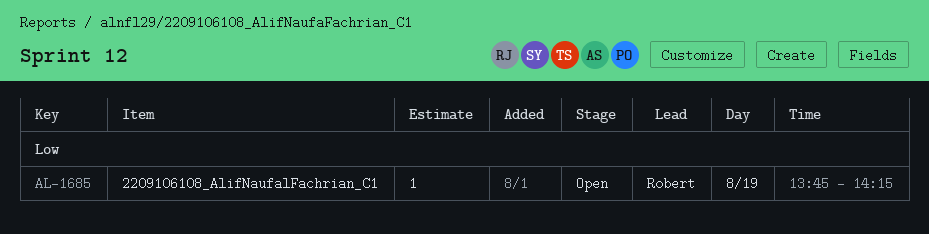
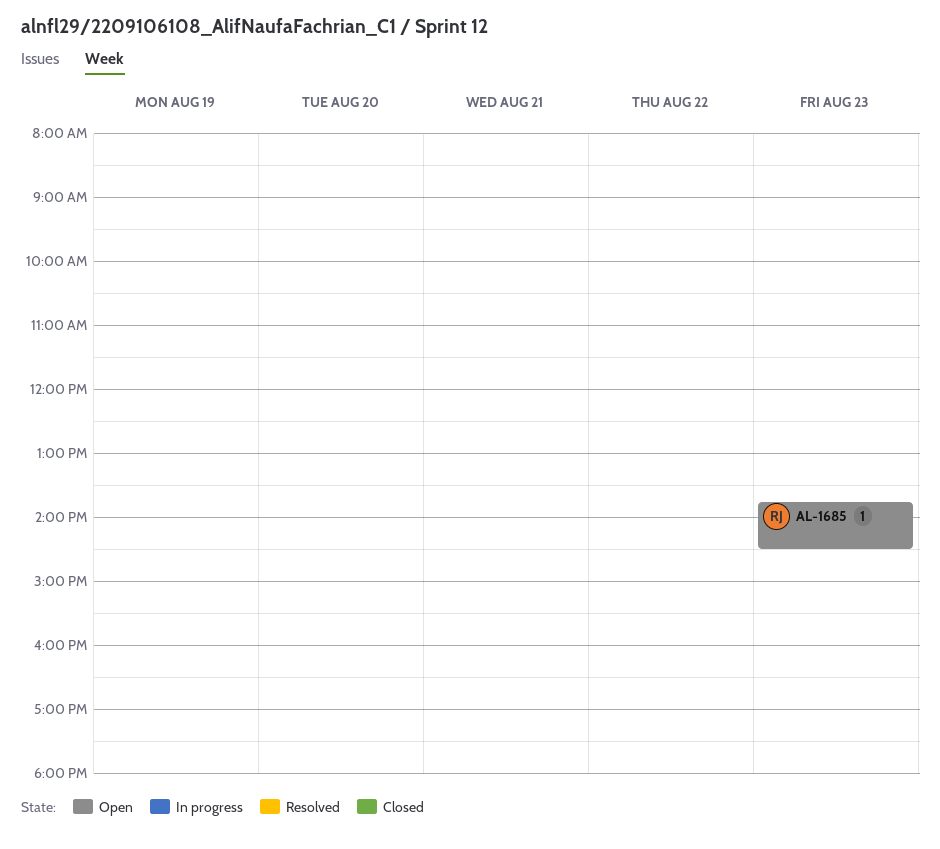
AL-1685, day: Aug 19 -> Aug 23
AL-1685, ends: 14:15 -> 14:30

